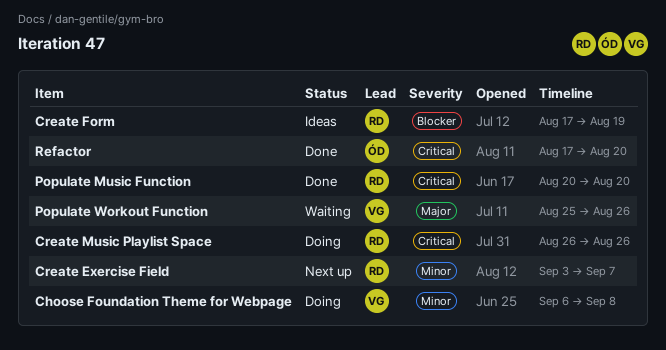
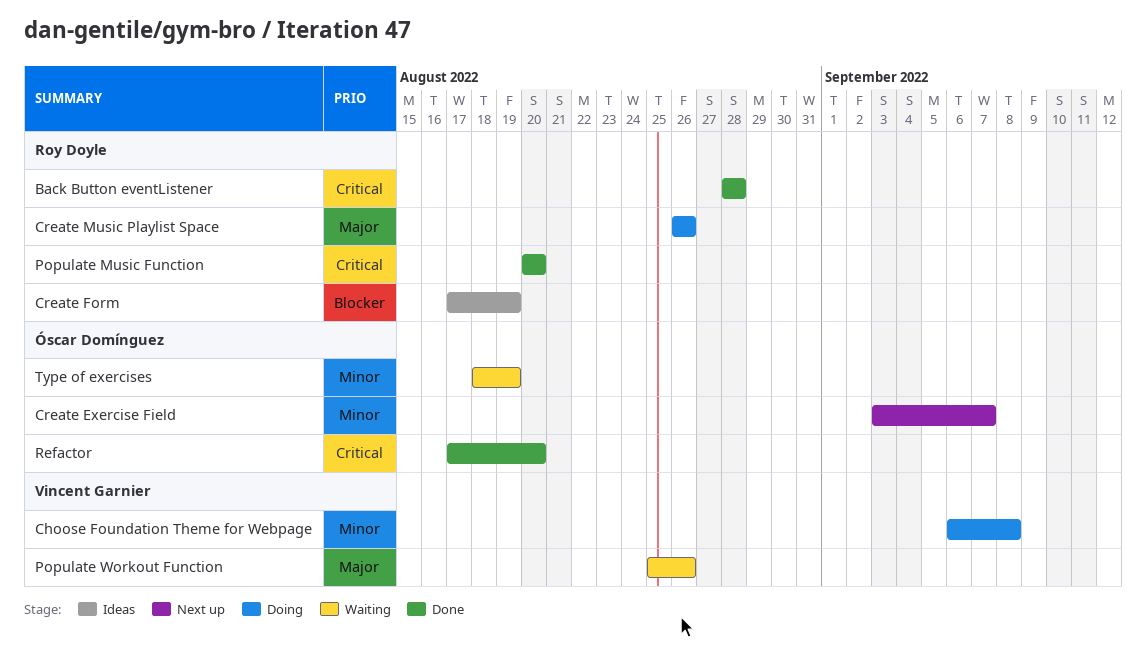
Back Button eventListener: none -> present
Create Exercise Field, owner: Roy Doyle -> Óscar Domínguez
Create Music Playlist Space, priority: Critical -> Major
Type of exercises: none -> present

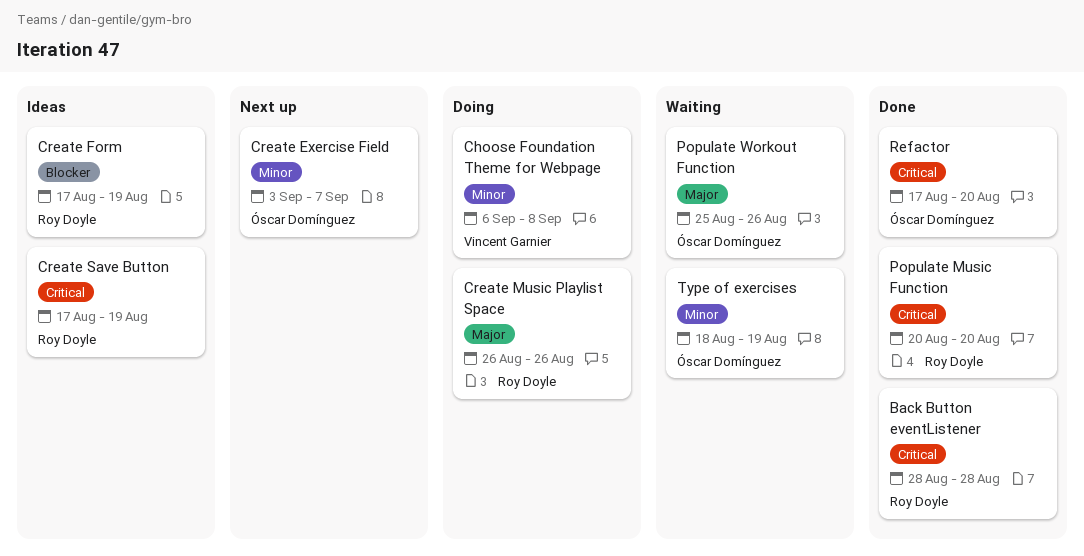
Create Save Button: none -> present
Populate Workout Function, owner: Vincent Garnier -> Óscar Domínguez

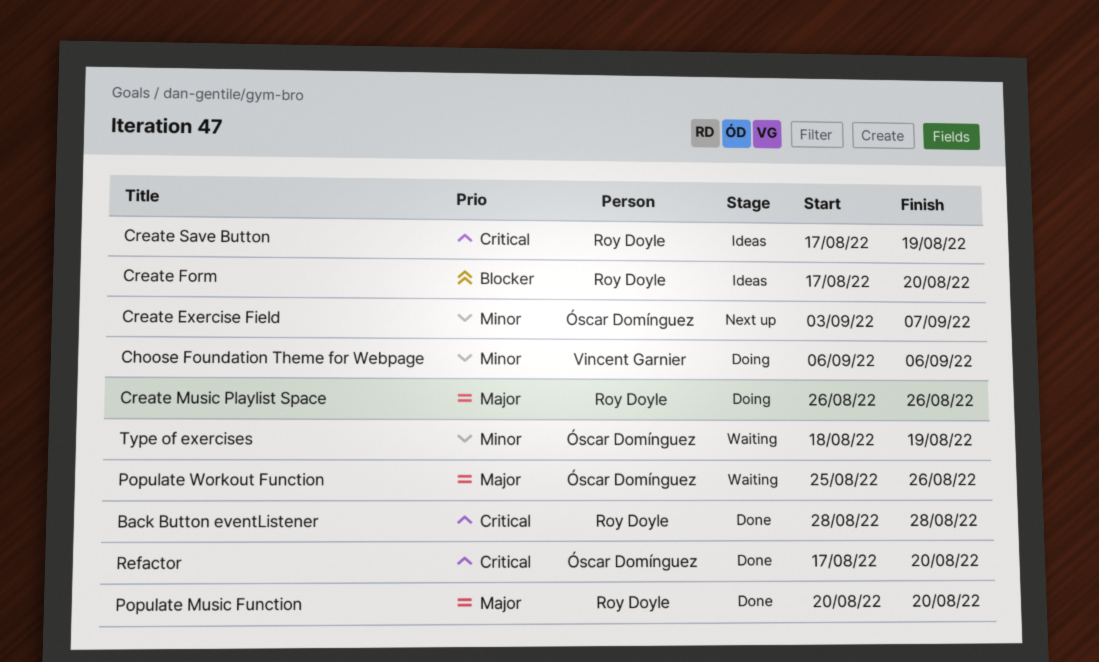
Choose Foundation Theme for Webpage, due: Sep 8 -> Sep 6
Create Form, due: Aug 19 -> Aug 20
Populate Music Function, priority: Critical -> Major

